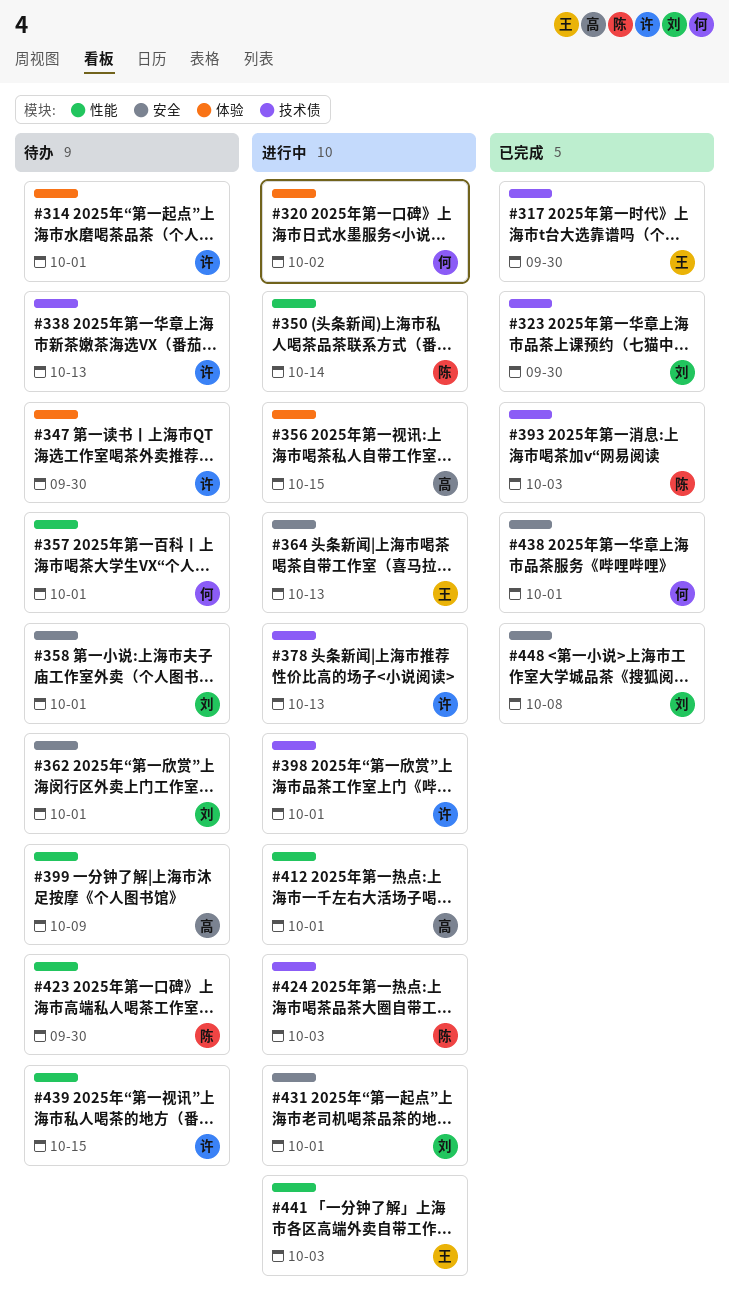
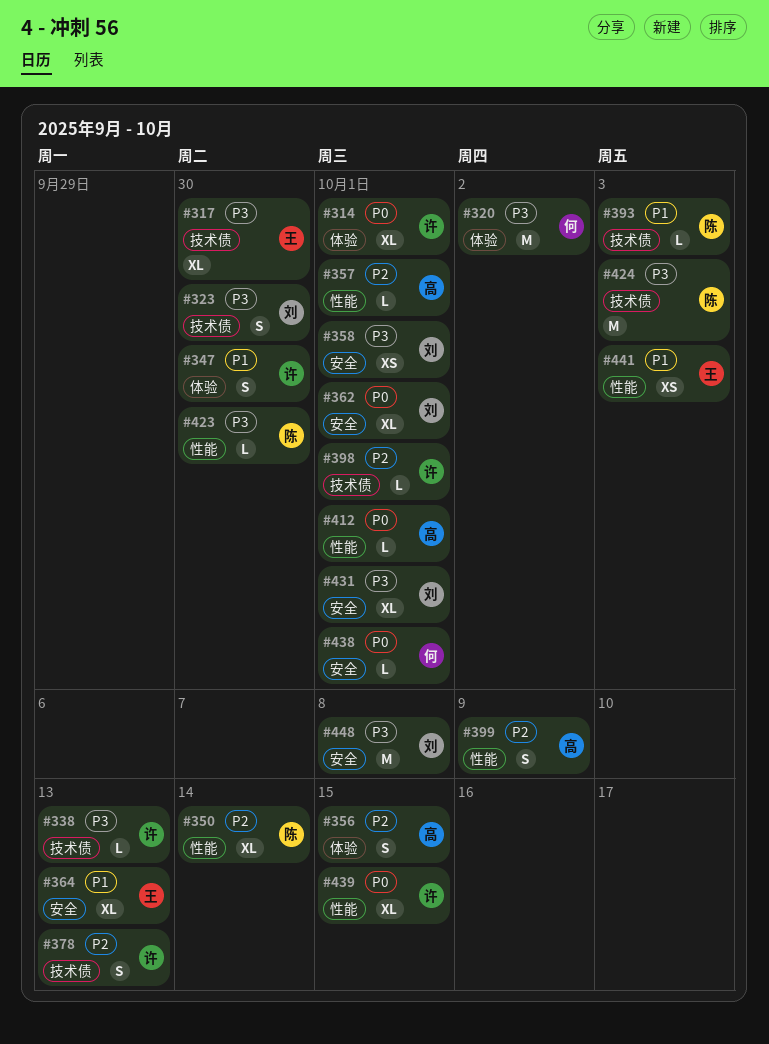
#357, owner: 何 -> 高

